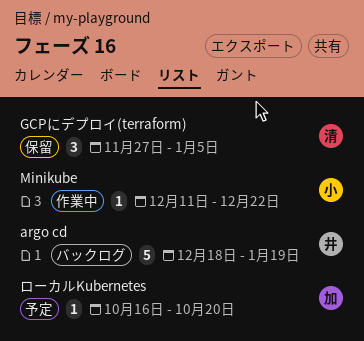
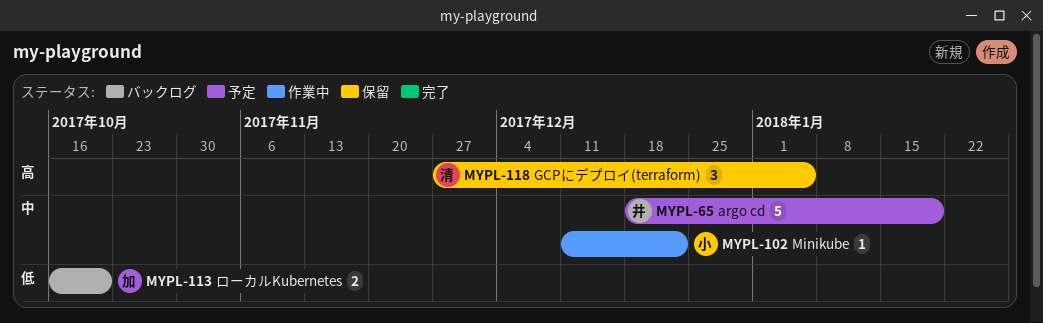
argo cd, status: バックログ -> 予定
ローカルKubernetes, status: 予定 -> バックログ
ローカルKubernetes, estimate: 1 -> 2

